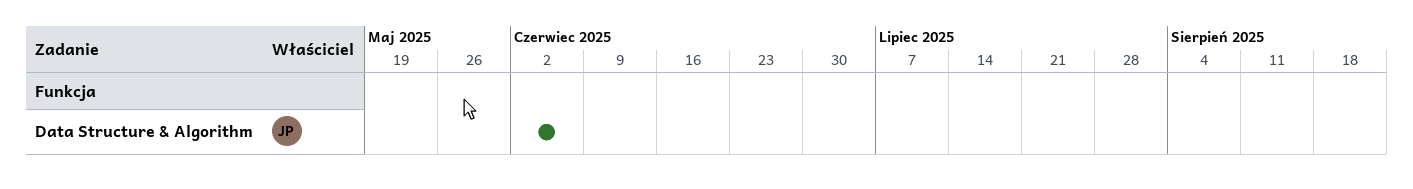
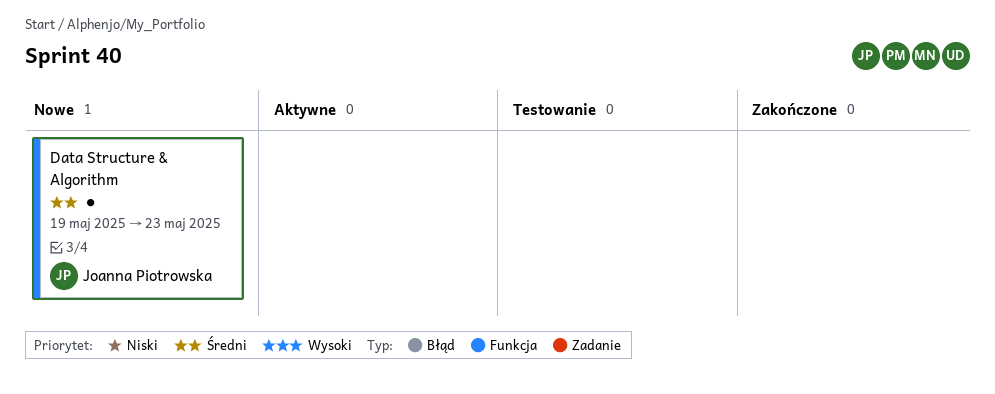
Data Structure & Algorithm, start: Jun 2 -> May 19
Data Structure & Algorithm, due: Jun 6 -> May 23

